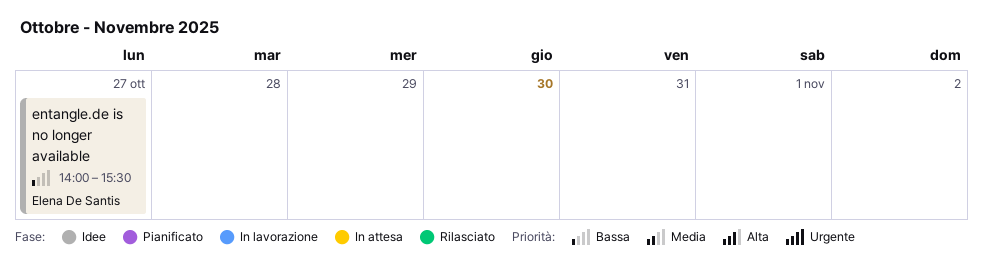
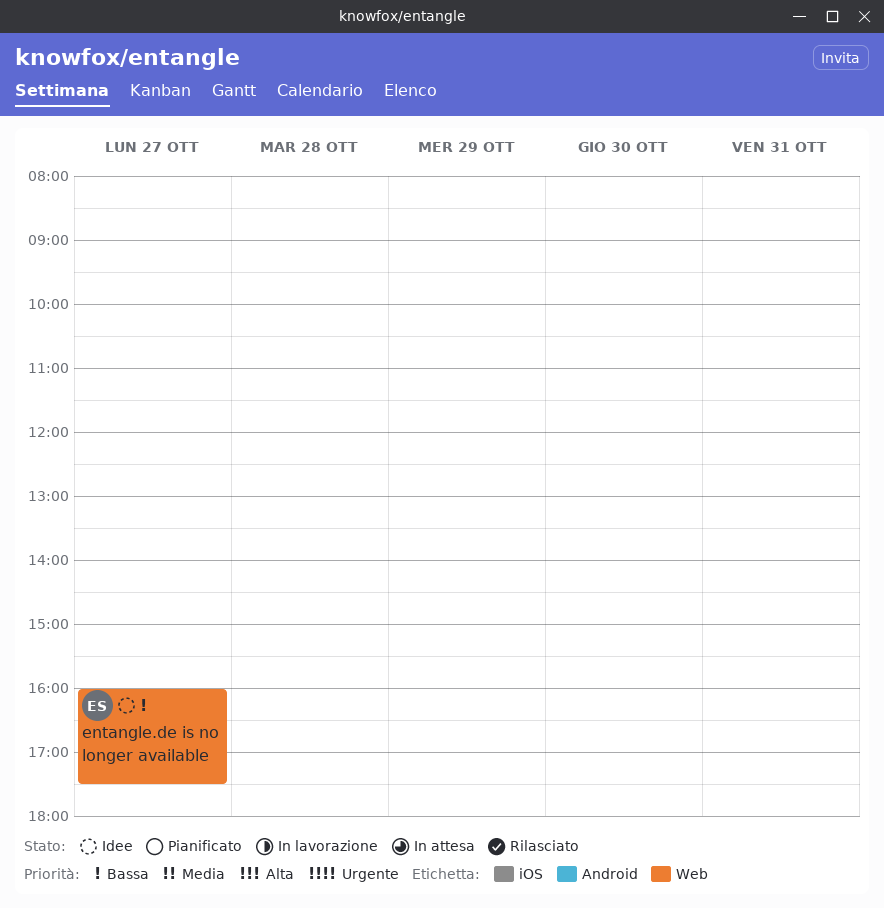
entangle.de is no longer available, begins: 14:00 -> 16:00
entangle.de is no longer available, ends: 15:30 -> 17:30

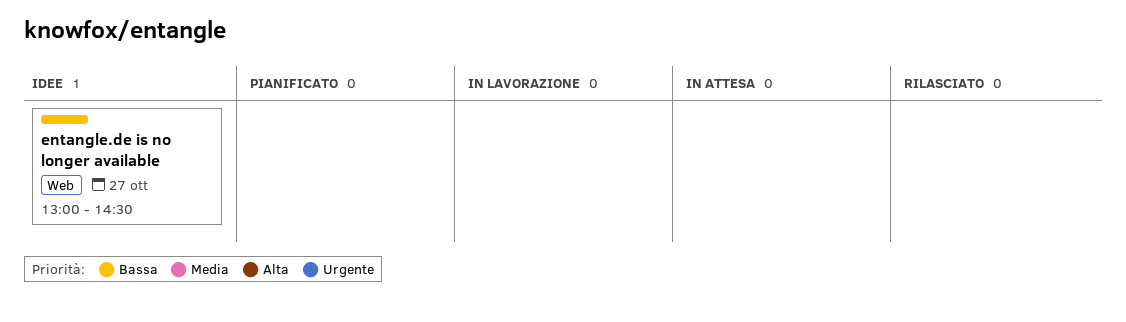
entangle.de is no longer available, begins: 16:00 -> 13:00
entangle.de is no longer available, ends: 17:30 -> 14:30

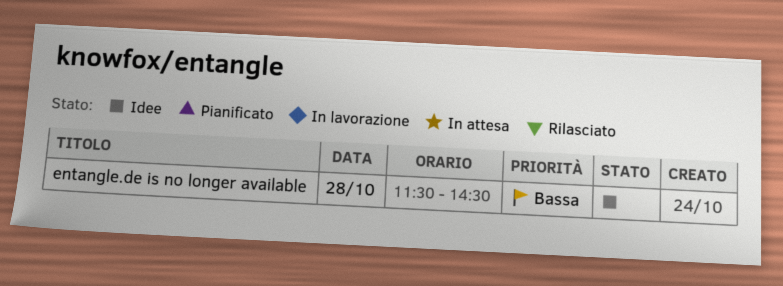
entangle.de is no longer available, day: Oct 27 -> Oct 28
entangle.de is no longer available, begins: 13:00 -> 11:30

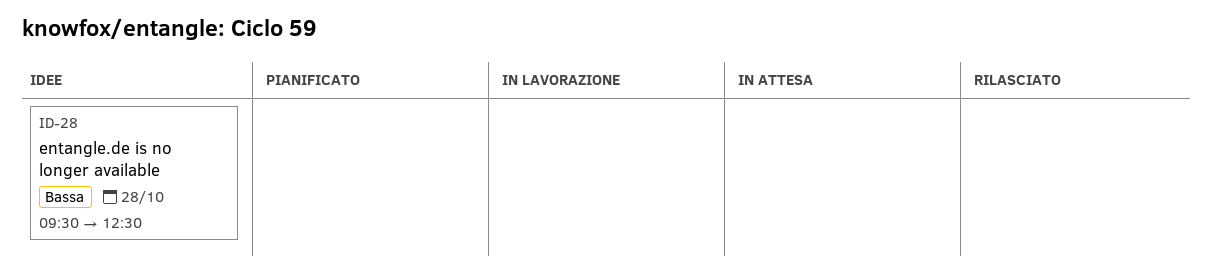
entangle.de is no longer available, begins: 11:30 -> 09:30
entangle.de is no longer available, ends: 14:30 -> 12:30

